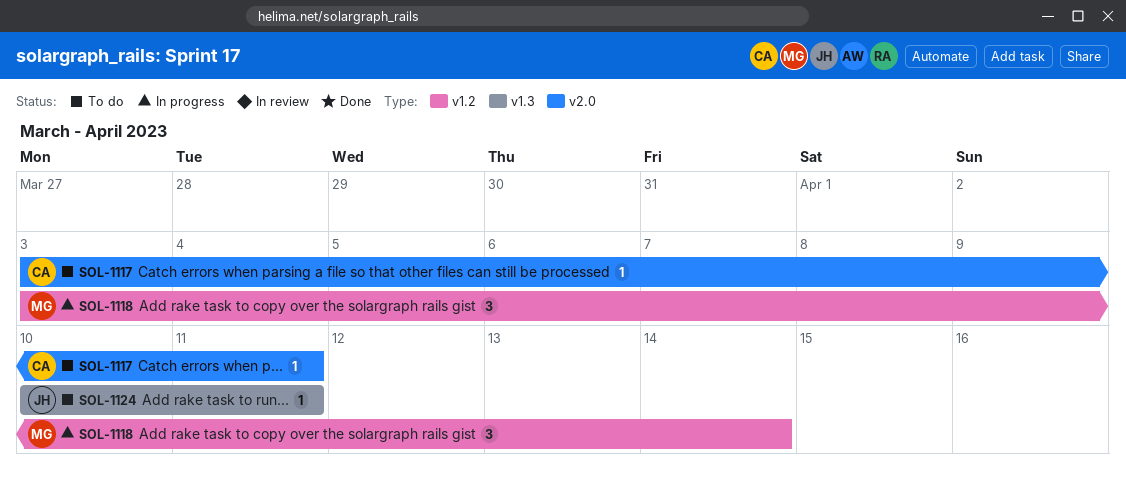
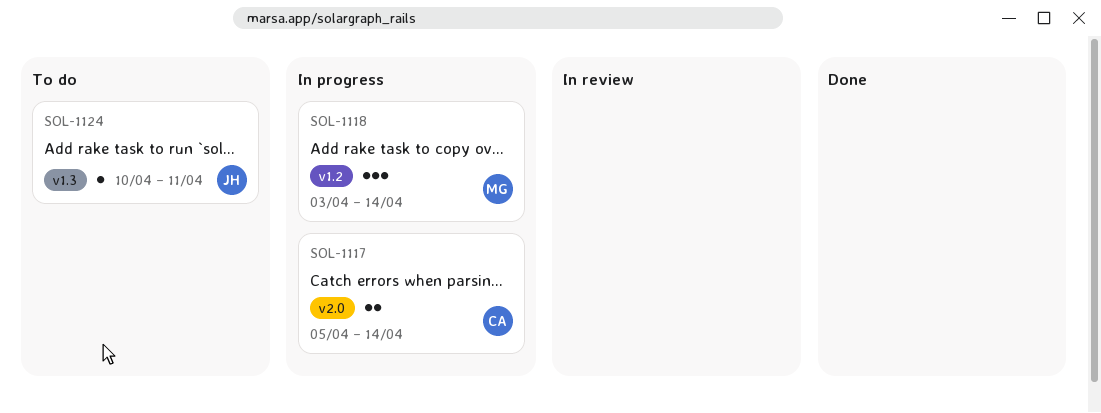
SOL-1117, status: To do -> In progress
SOL-1117, estimate: 1 -> 2
SOL-1117, start: Apr 3 -> Apr 5
SOL-1117, due: Apr 11 -> Apr 14

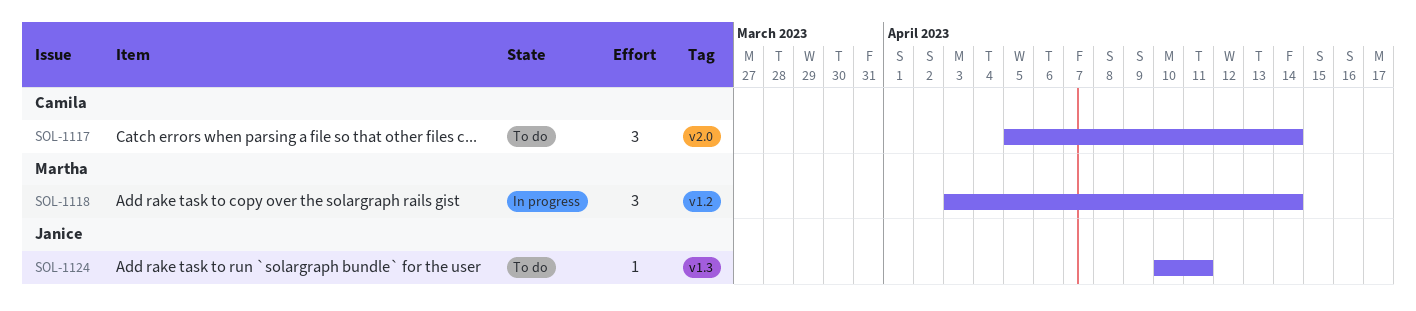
SOL-1117, status: In progress -> To do
SOL-1117, estimate: 2 -> 3

